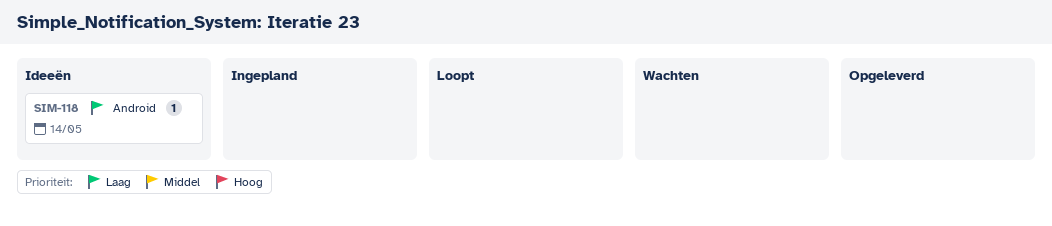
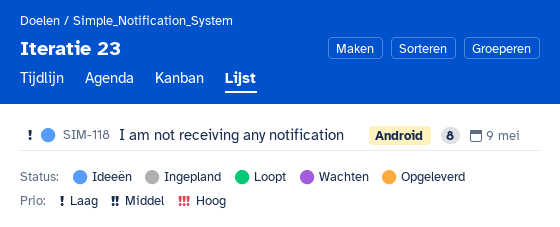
SIM-118, estimate: 1 -> 8
SIM-118, due: May 14 -> May 9

